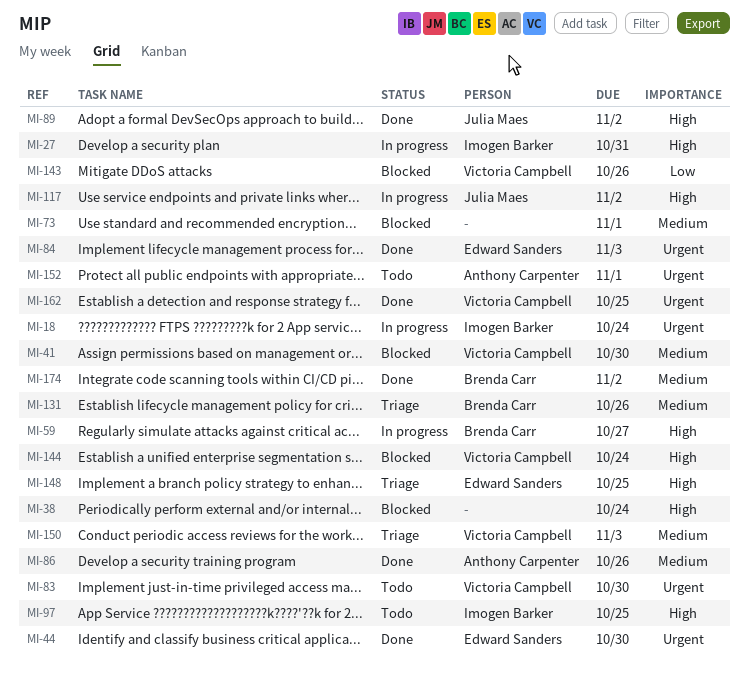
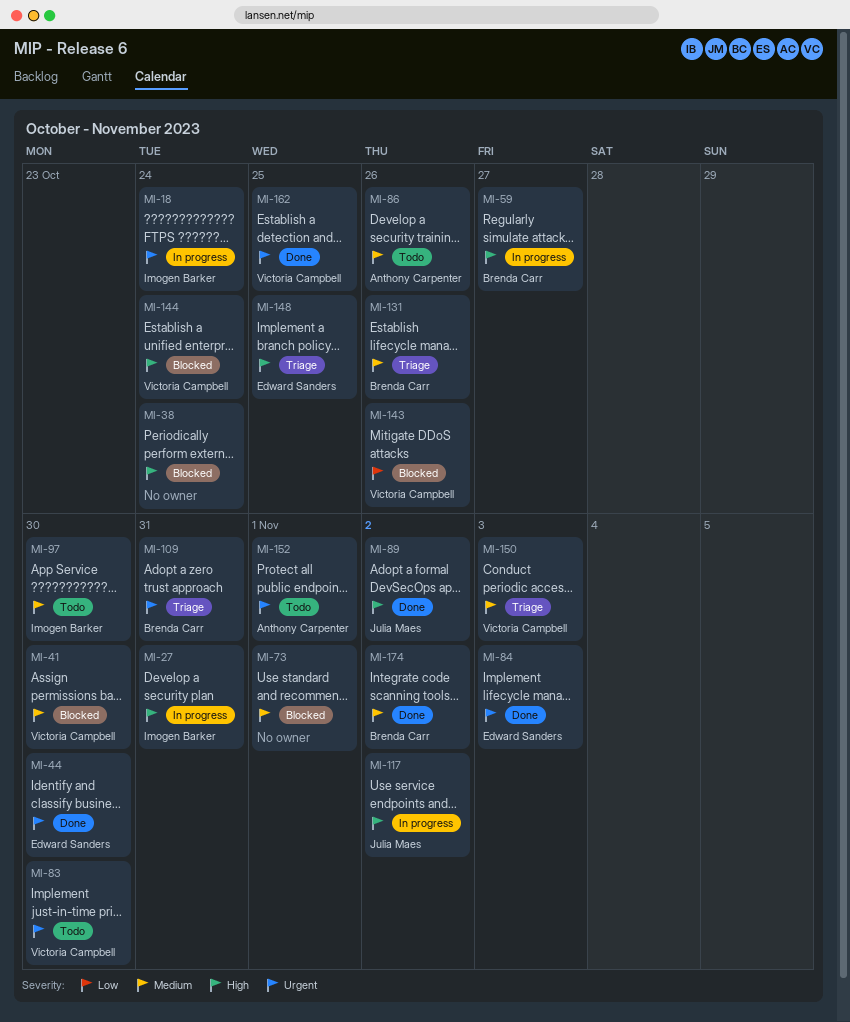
MI-86, status: Done -> Todo
MI-97, priority: High -> Medium
MI-97, due: Oct 25 -> Oct 30
MI-109: none -> present

